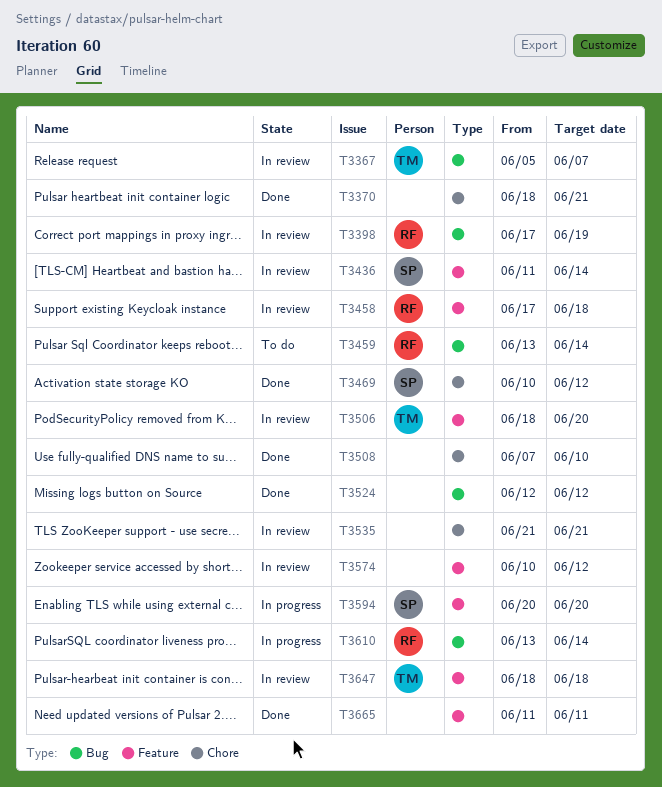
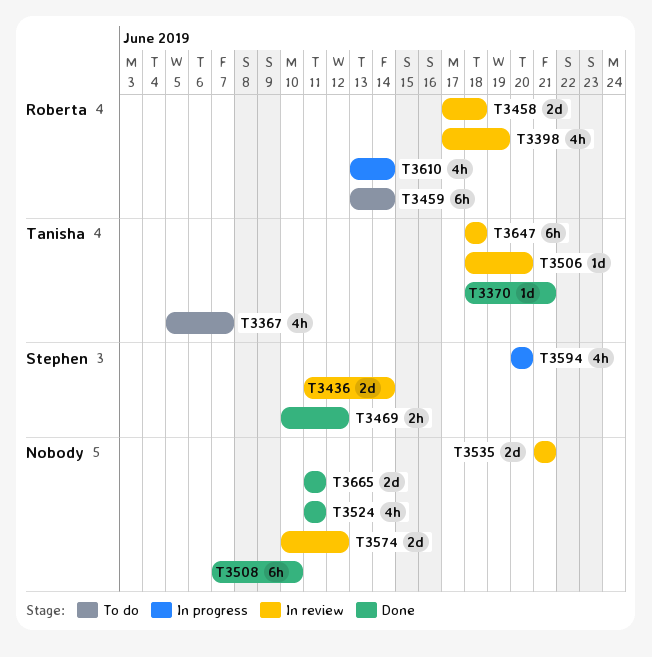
T3367, status: In review -> To do
T3370, owner: none -> Tanisha
T3524, start: Jun 12 -> Jun 11
T3524, due: Jun 12 -> Jun 11

